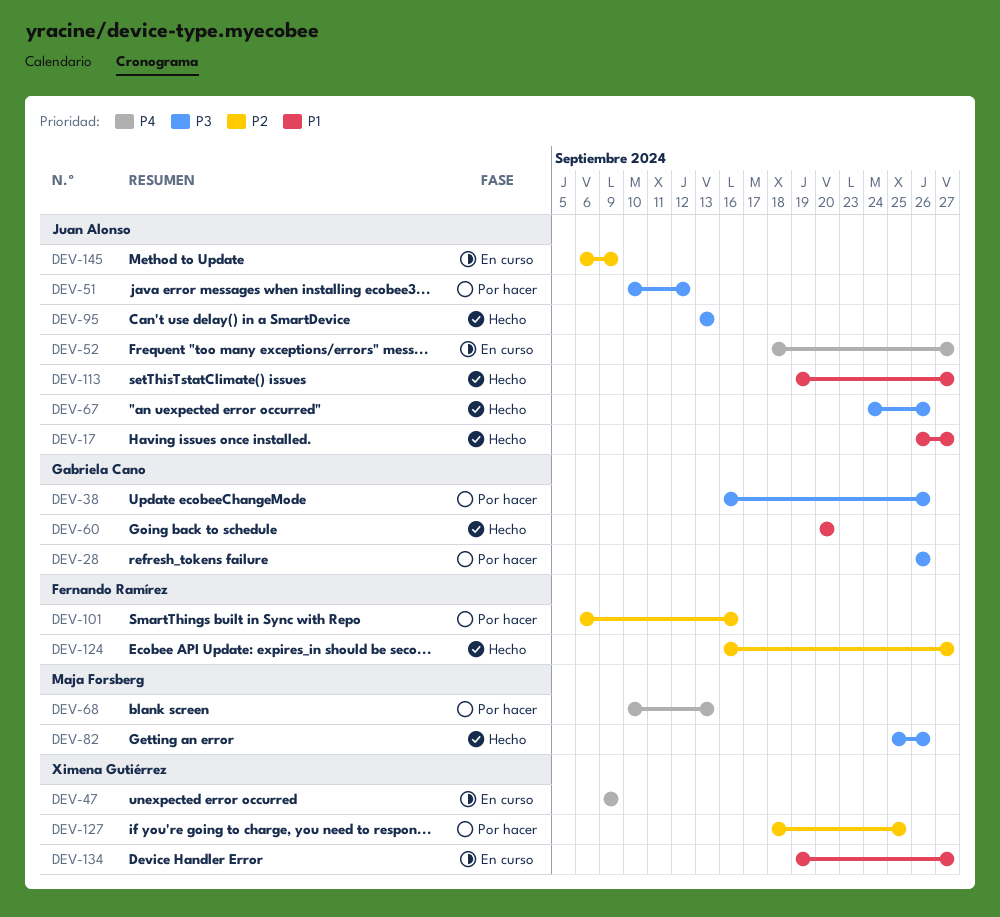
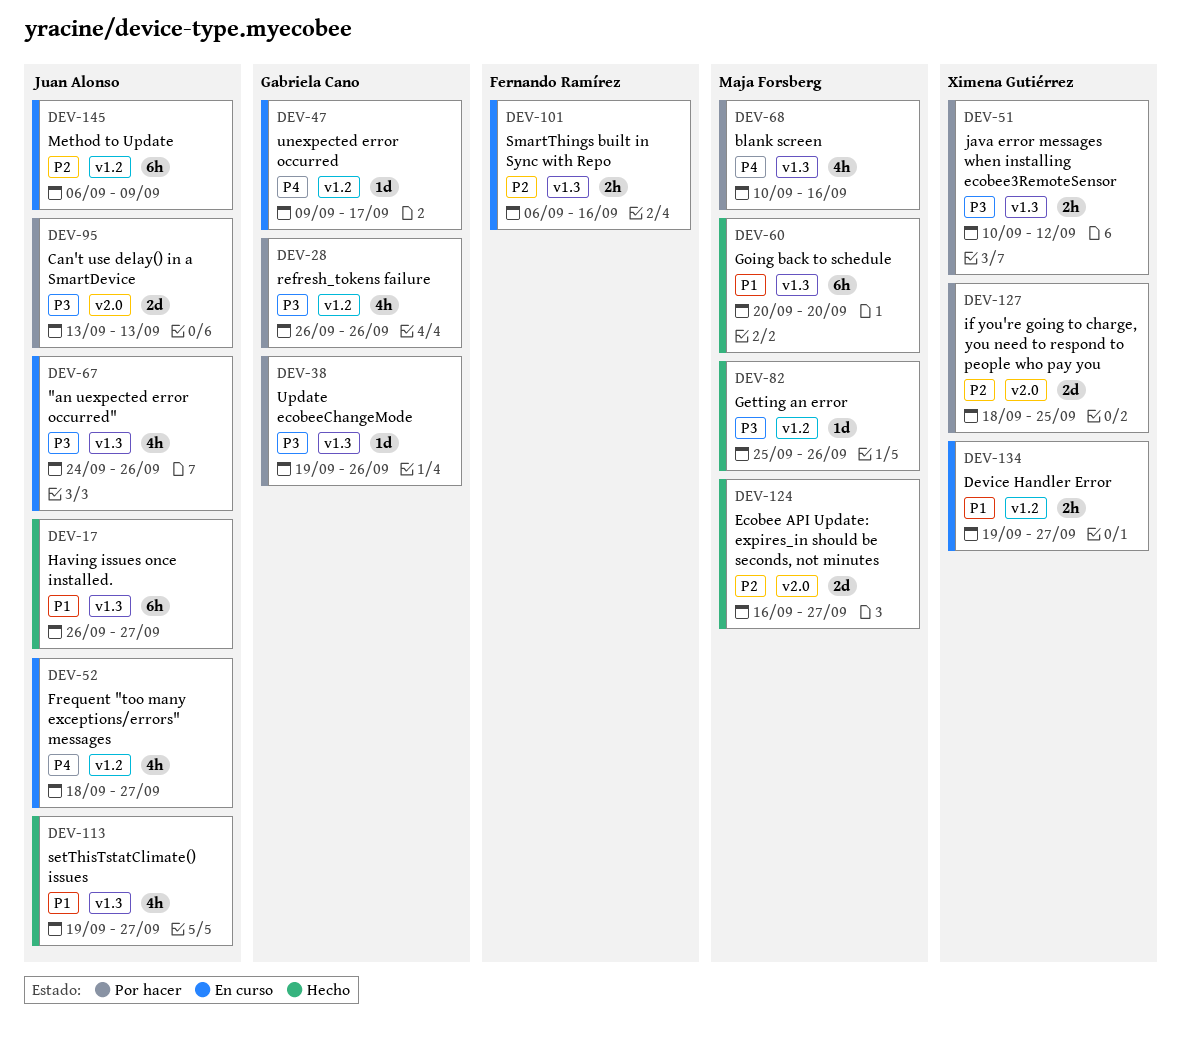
DEV-38, start: Sep 16 -> Sep 19
DEV-47, owner: Ximena Gutiérrez -> Gabriela Cano
DEV-47, due: Sep 9 -> Sep 17
DEV-51, owner: Juan Alonso -> Ximena Gutiérrez
DEV-60, owner: Gabriela Cano -> Maja Forsberg
DEV-67, status: Hecho -> En curso
DEV-68, due: Sep 13 -> Sep 16
DEV-95, status: Hecho -> Por hacer
DEV-101, status: Por hacer -> En curso
DEV-124, owner: Fernando Ramírez -> Maja Forsberg

